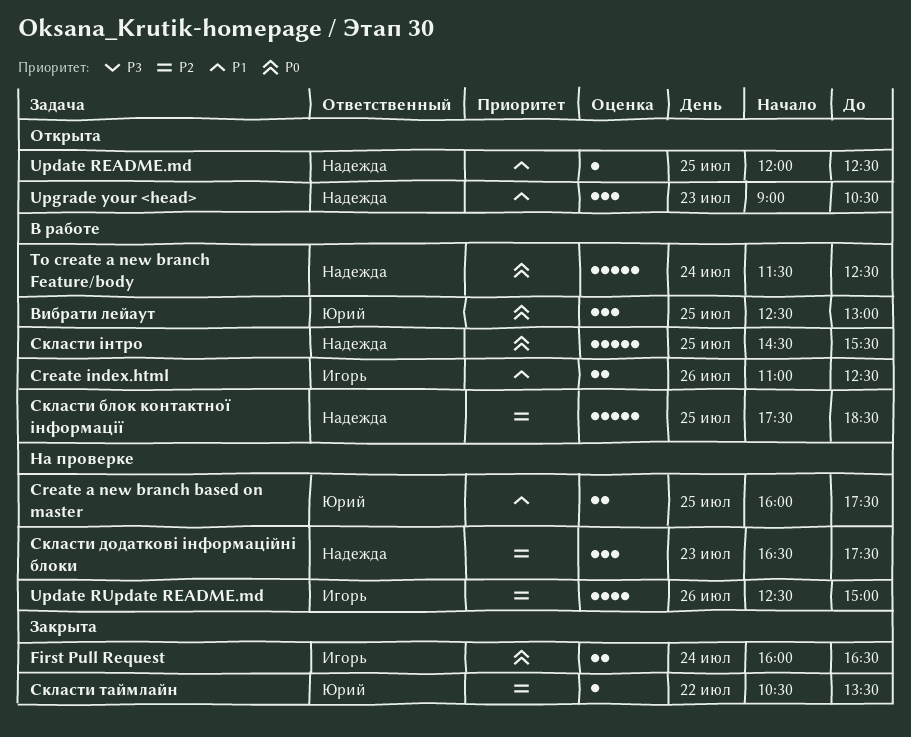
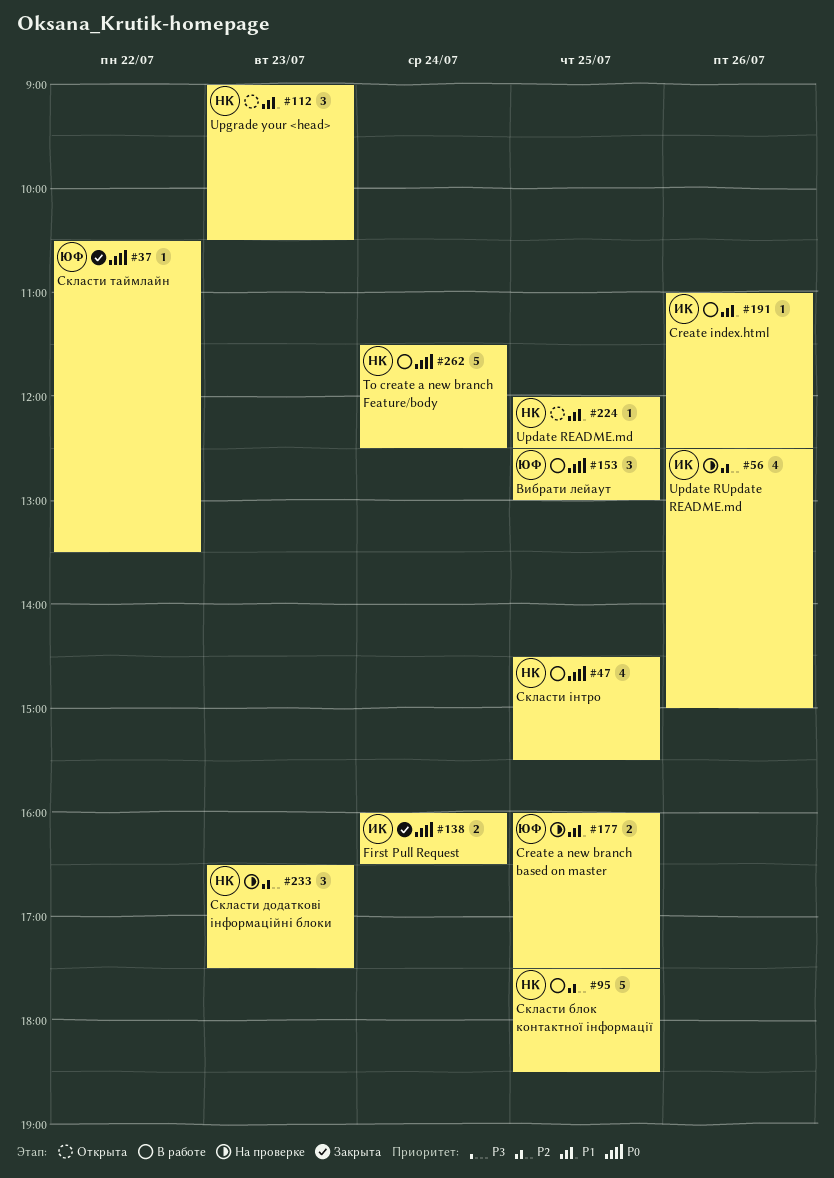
Create index.html, estimate: 2 -> 1
Скласти таймлайн, priority: P2 -> P0
Скласти інтро, estimate: 5 -> 4

